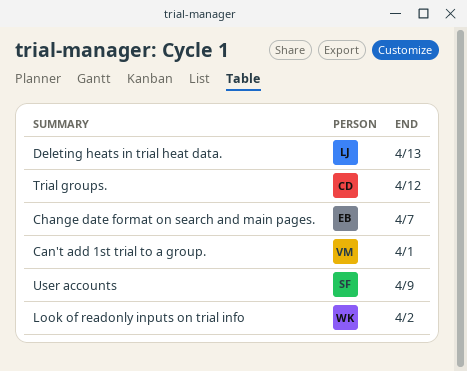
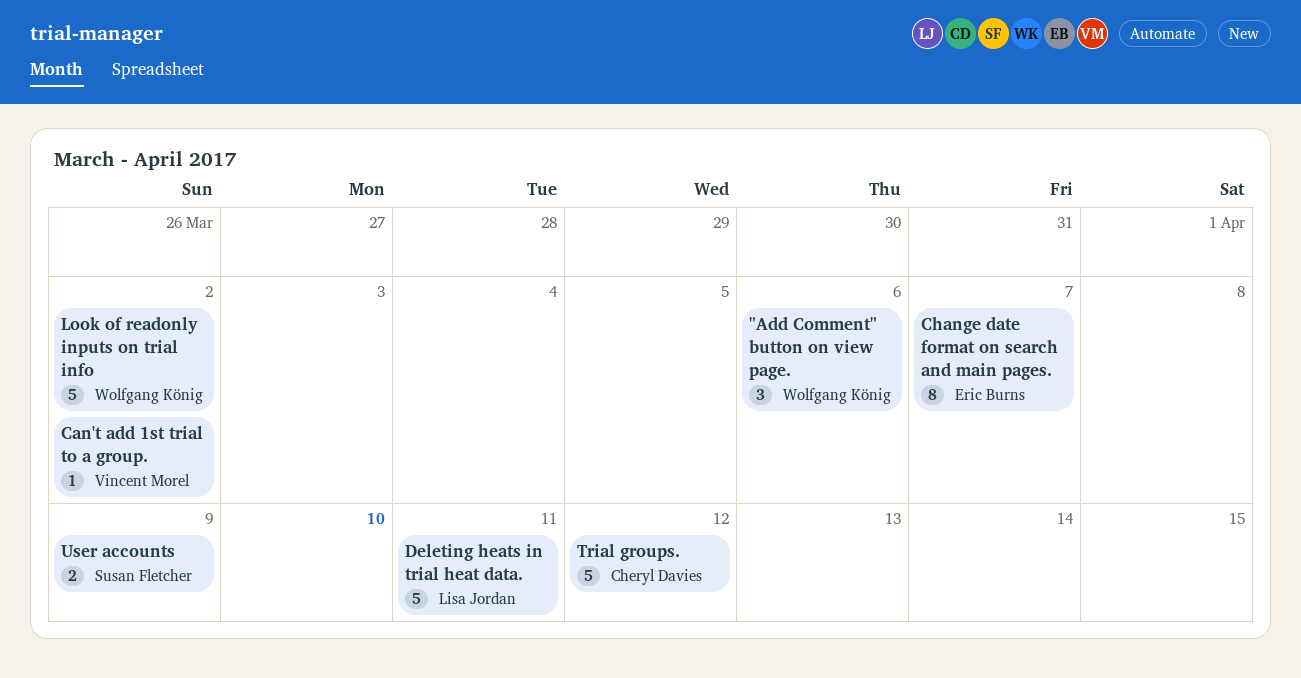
"Add Comment" button on view page.: none -> present
Can't add 1st trial to a group., due: Apr 1 -> Apr 2
Deleting heats in trial heat data., due: Apr 13 -> Apr 11

